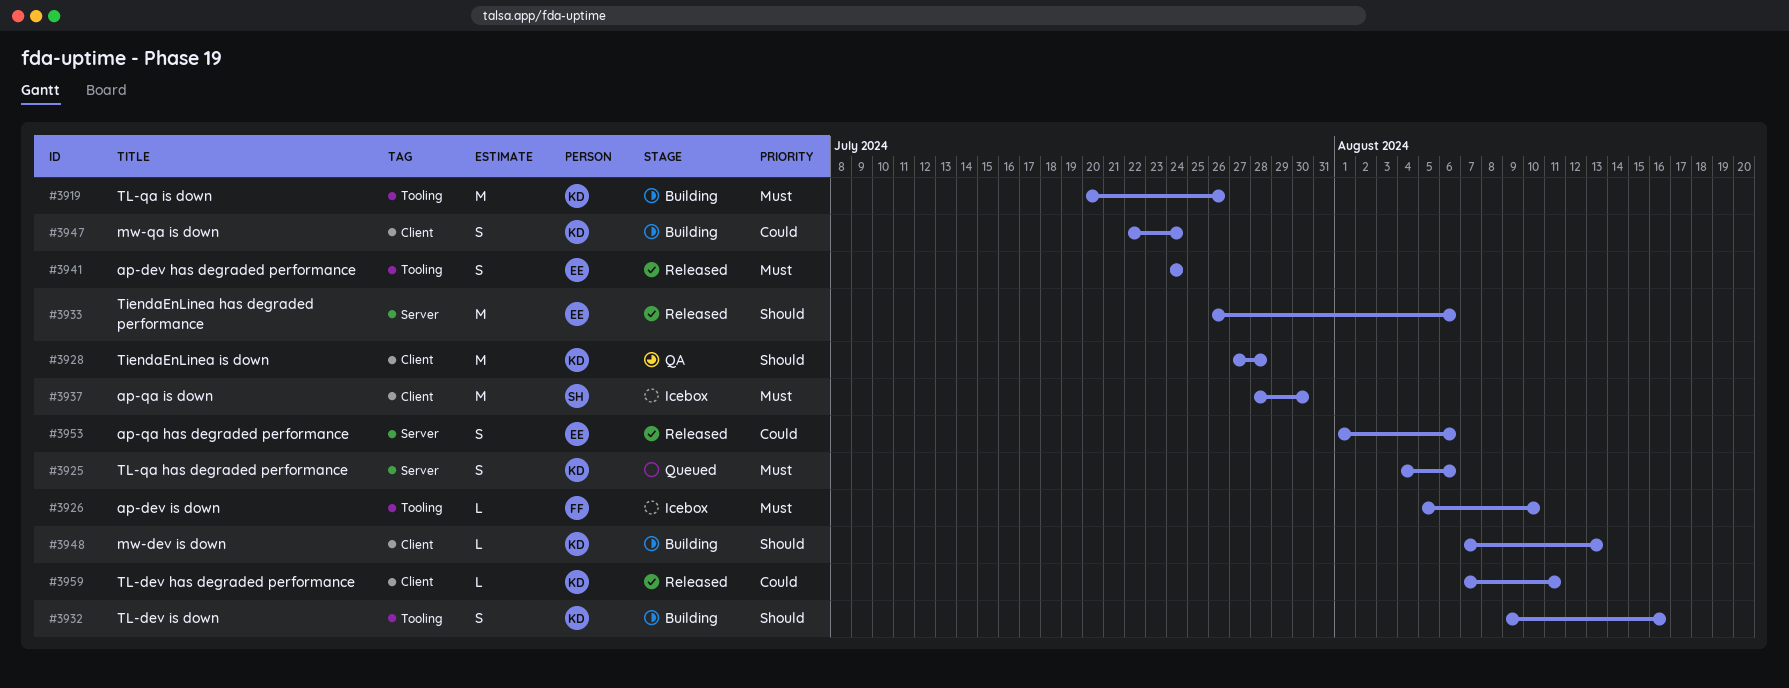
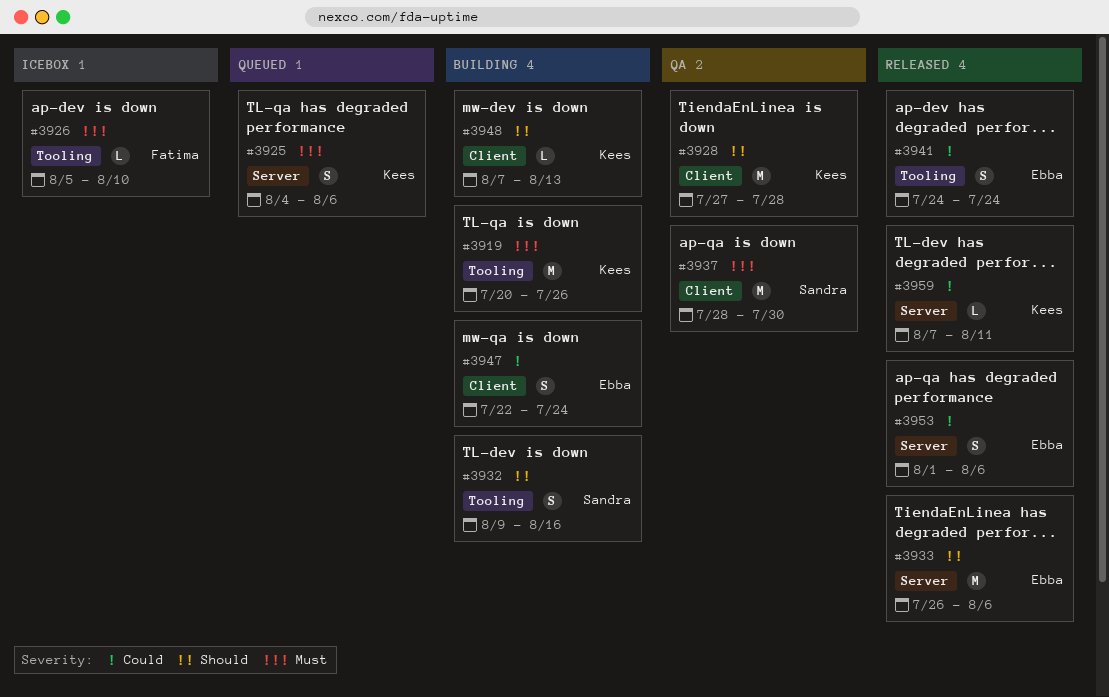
#3932, owner: Kees -> Sandra
#3937, status: Icebox -> QA
#3941, priority: Must -> Could
#3947, owner: Kees -> Ebba
#3959, label: Client -> Server

